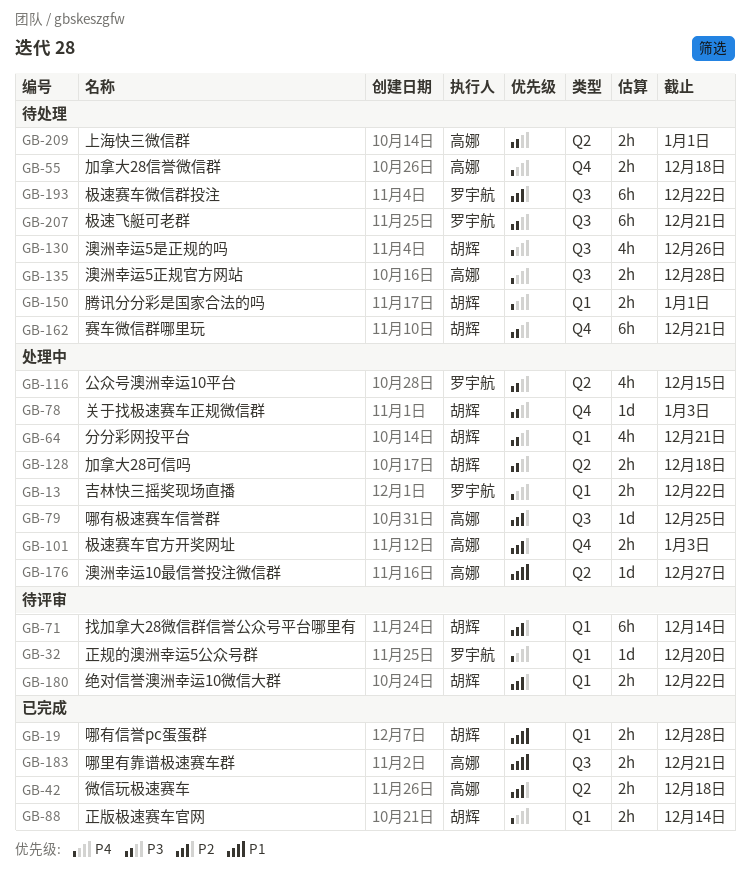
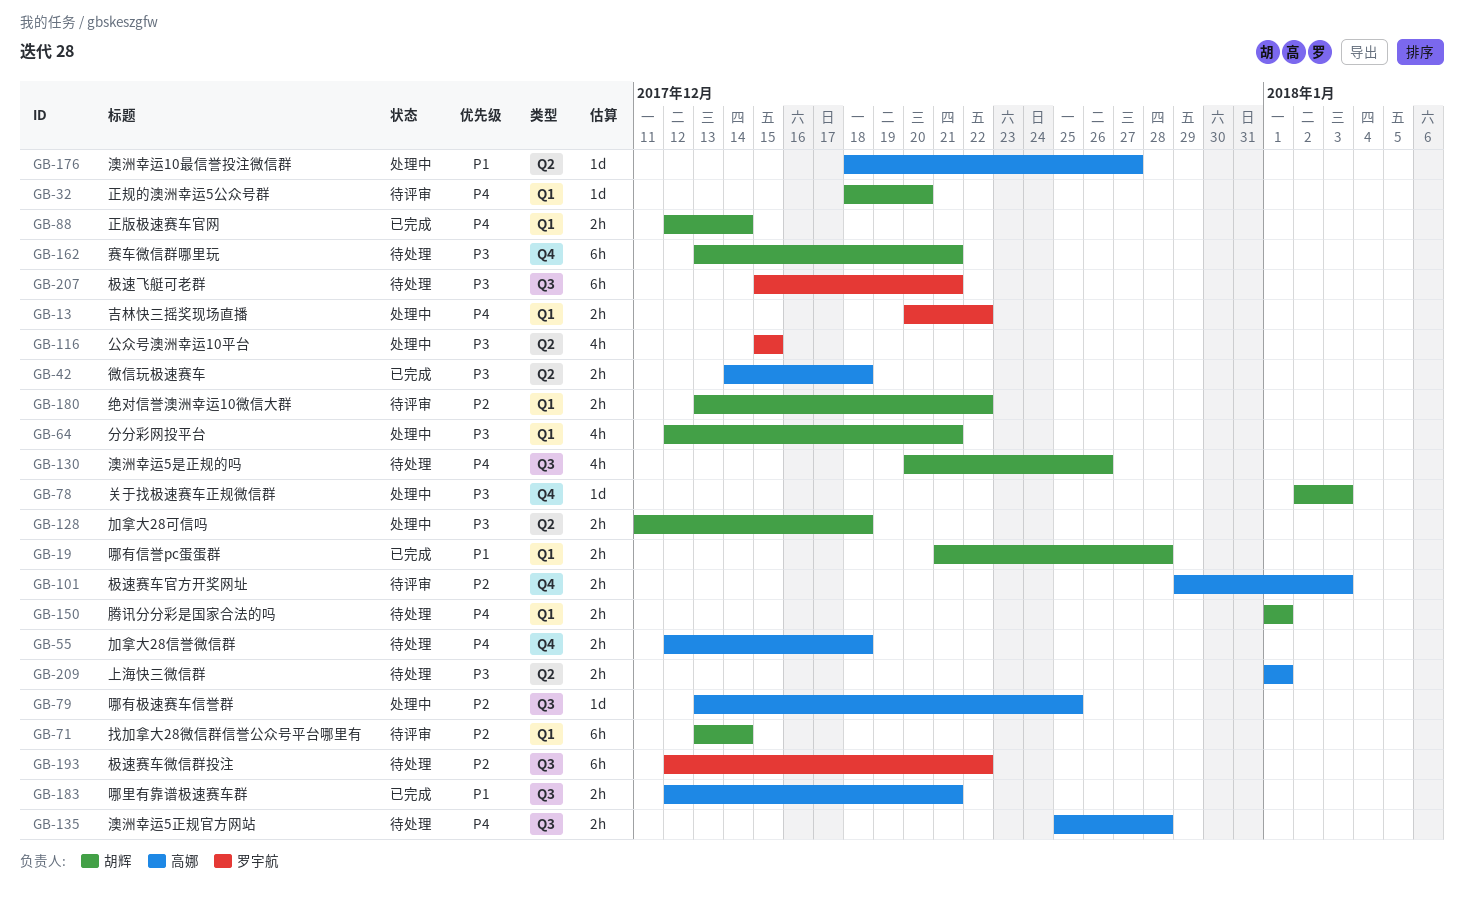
GB-32, owner: 罗宇航 -> 胡辉
GB-42, priority: P2 -> P3
GB-101, status: 处理中 -> 待评审

